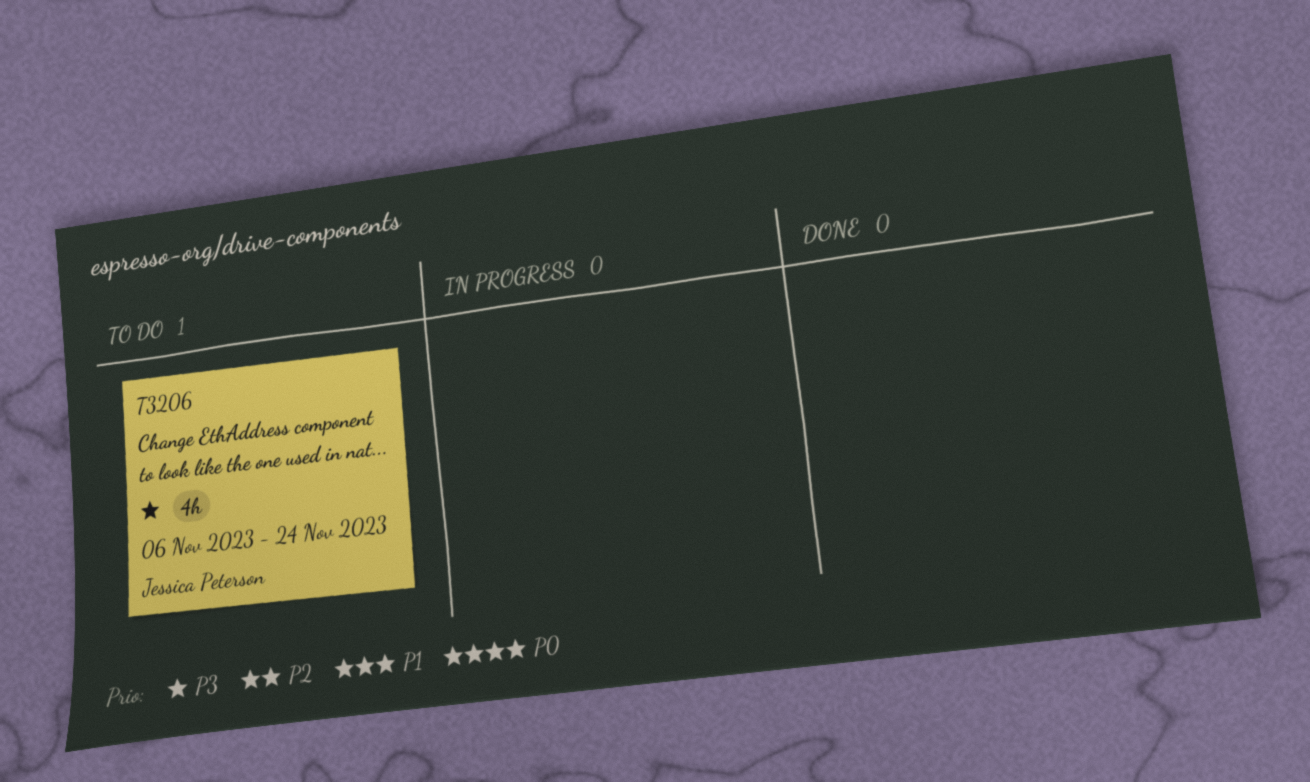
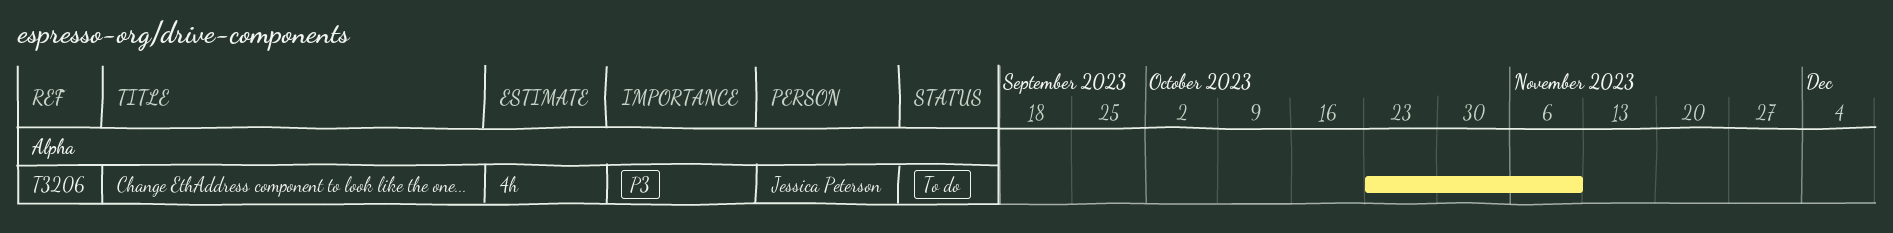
T3206, start: Nov 6 -> Oct 23
T3206, due: Nov 24 -> Nov 10

